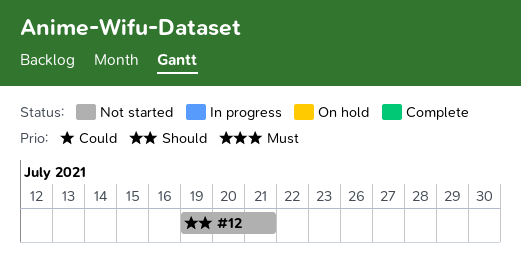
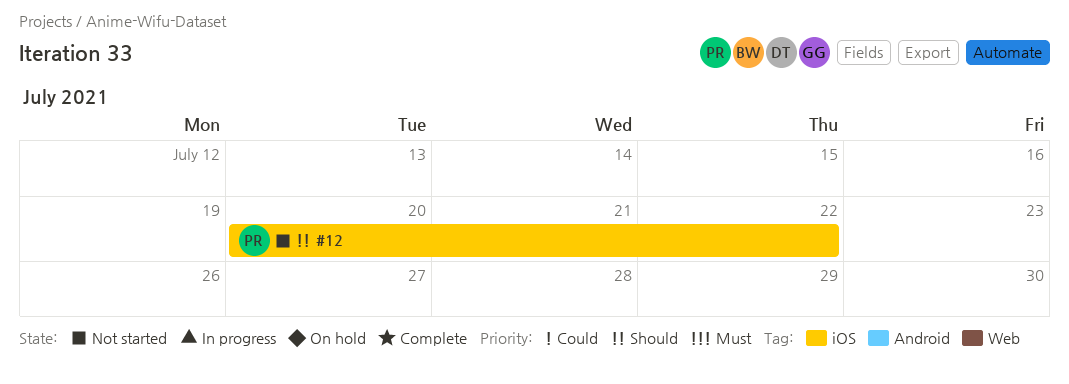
#12, start: Jul 19 -> Jul 20
#12, due: Jul 21 -> Jul 22

